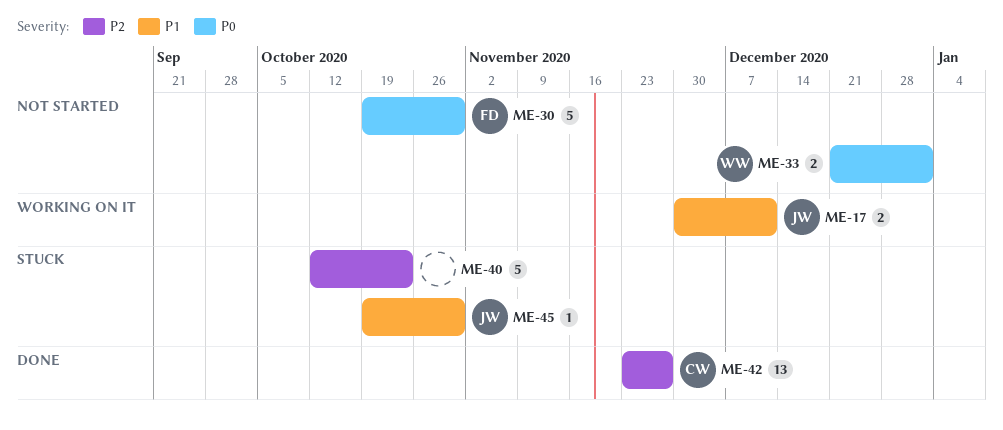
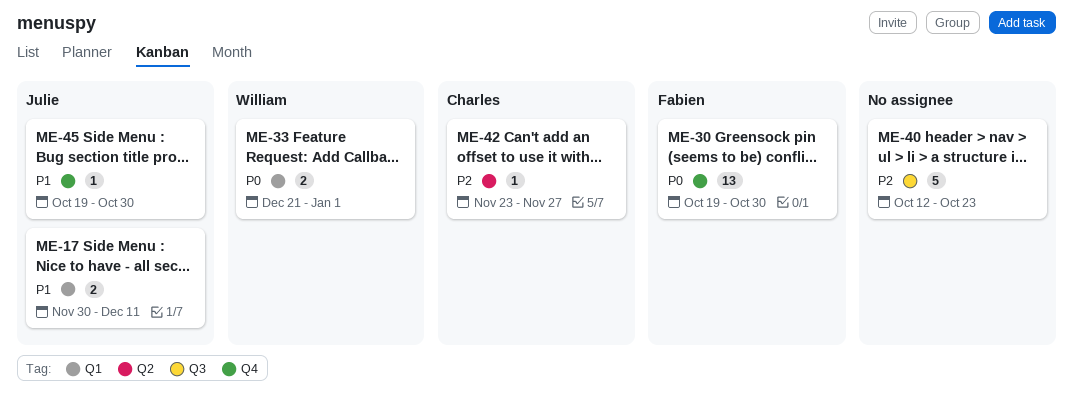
ME-30, estimate: 5 -> 13
ME-42, estimate: 13 -> 1

